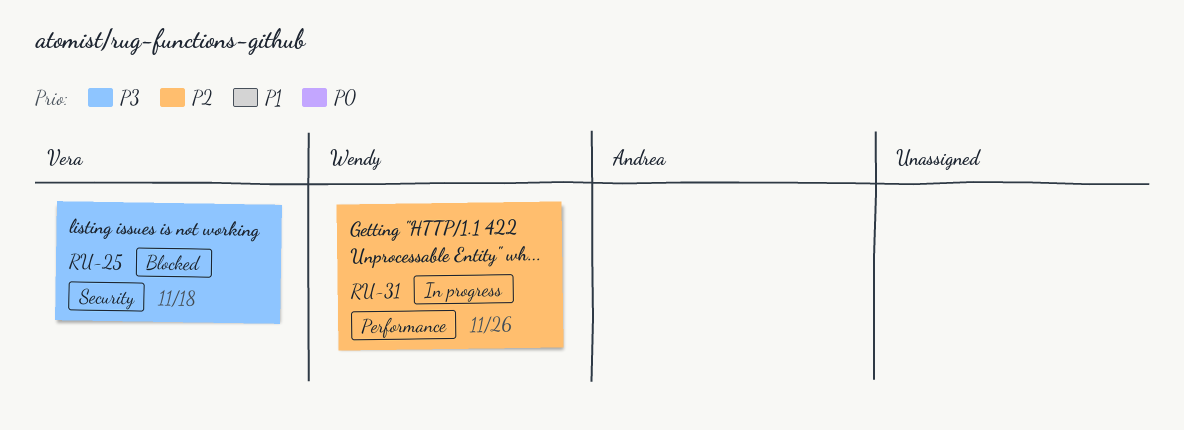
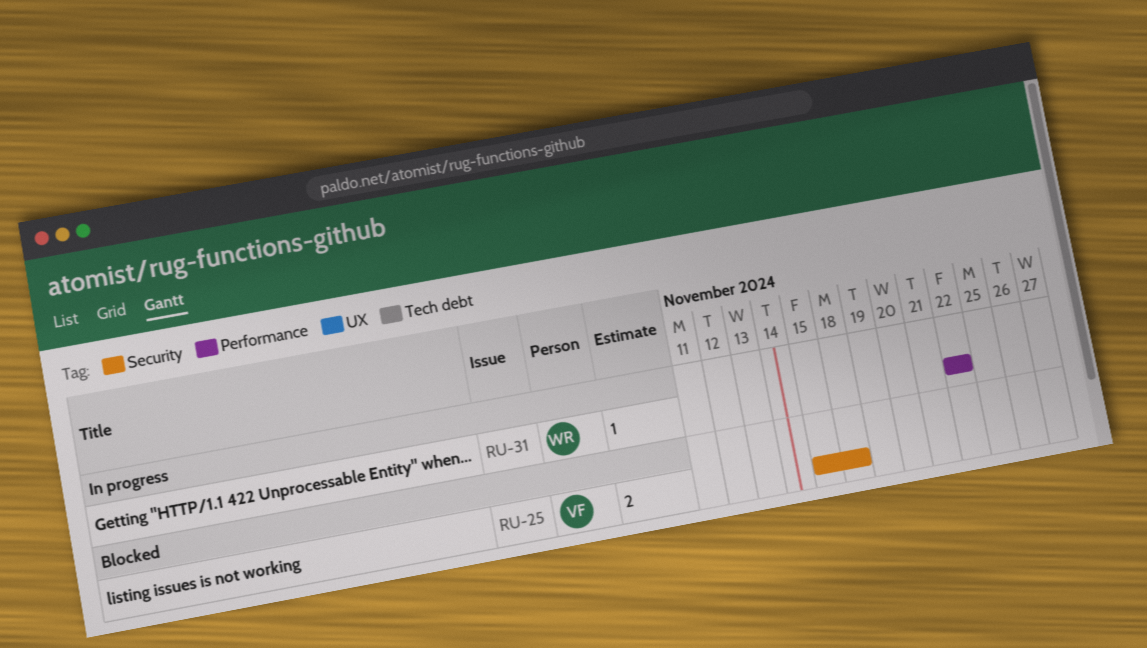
RU-31, due: Nov 26 -> Nov 22

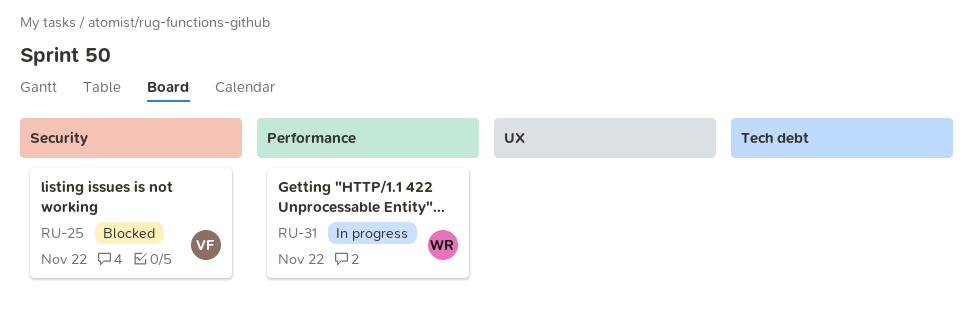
RU-25, due: Nov 18 -> Nov 22

